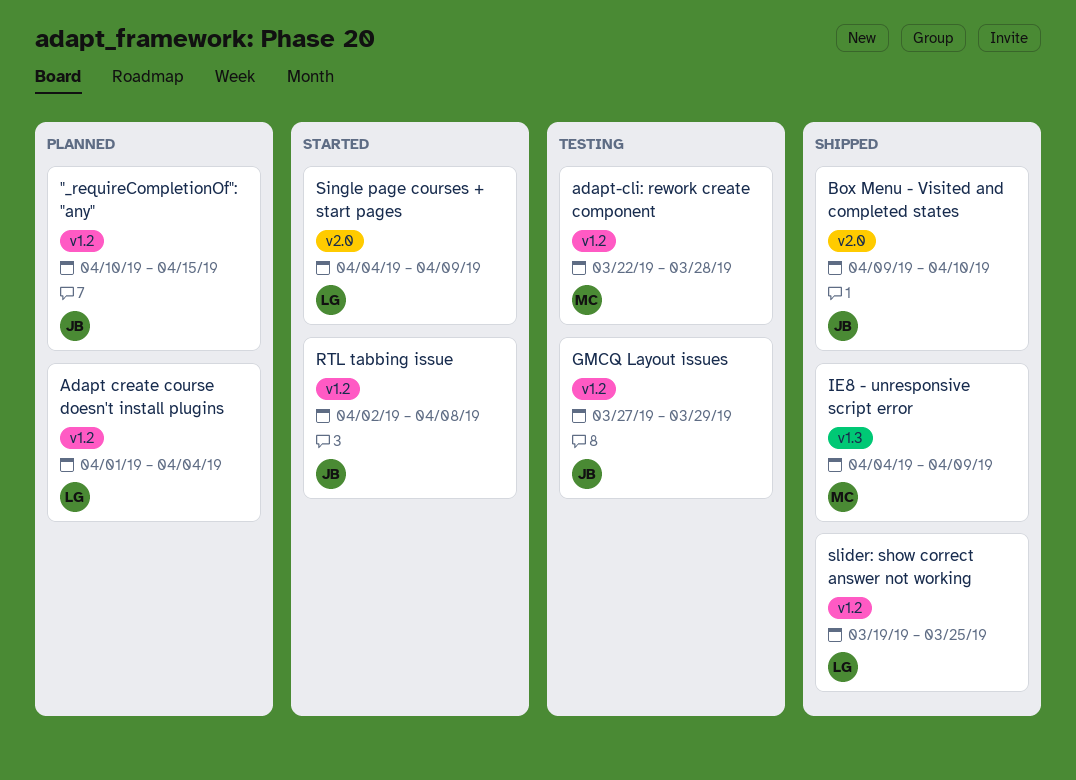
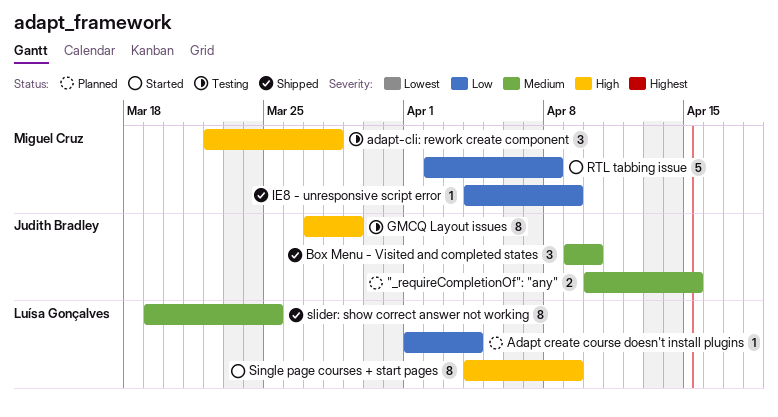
RTL tabbing issue, owner: Judith Bradley -> Miguel Cruz

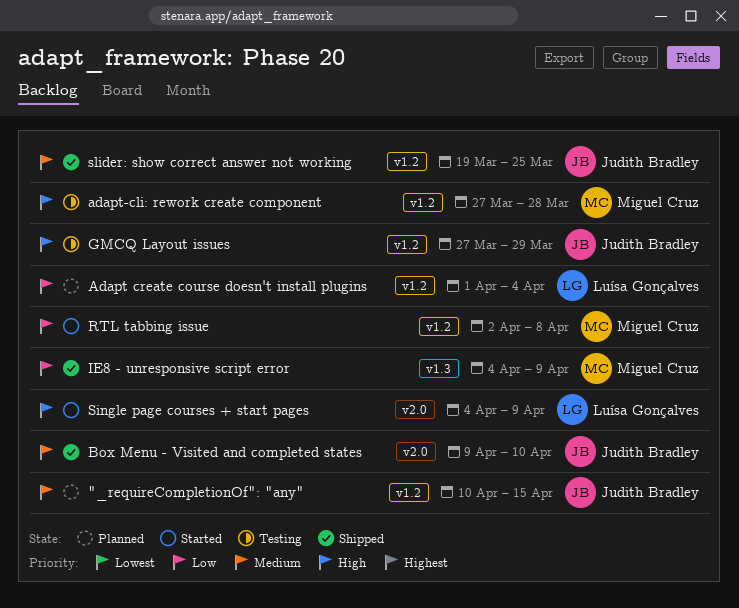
adapt-cli: rework create component, start: Mar 22 -> Mar 27
slider: show correct answer not working, owner: Luísa Gonçalves -> Judith Bradley

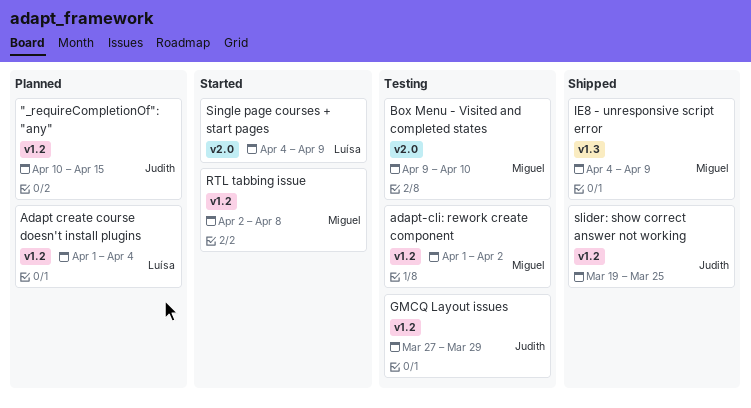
adapt-cli: rework create component, start: Mar 27 -> Apr 1
adapt-cli: rework create component, due: Mar 28 -> Apr 2
Box Menu - Visited and completed states, status: Shipped -> Testing
Box Menu - Visited and completed states, owner: Judith Bradley -> Miguel Cruz

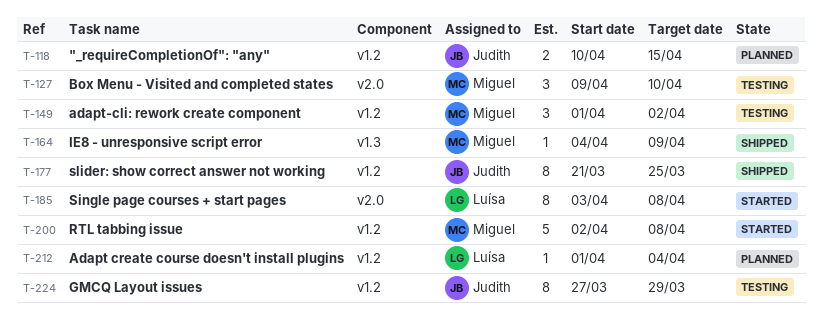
Single page courses + start pages, start: Apr 4 -> Apr 3
Single page courses + start pages, due: Apr 9 -> Apr 8
slider: show correct answer not working, start: Mar 19 -> Mar 21

